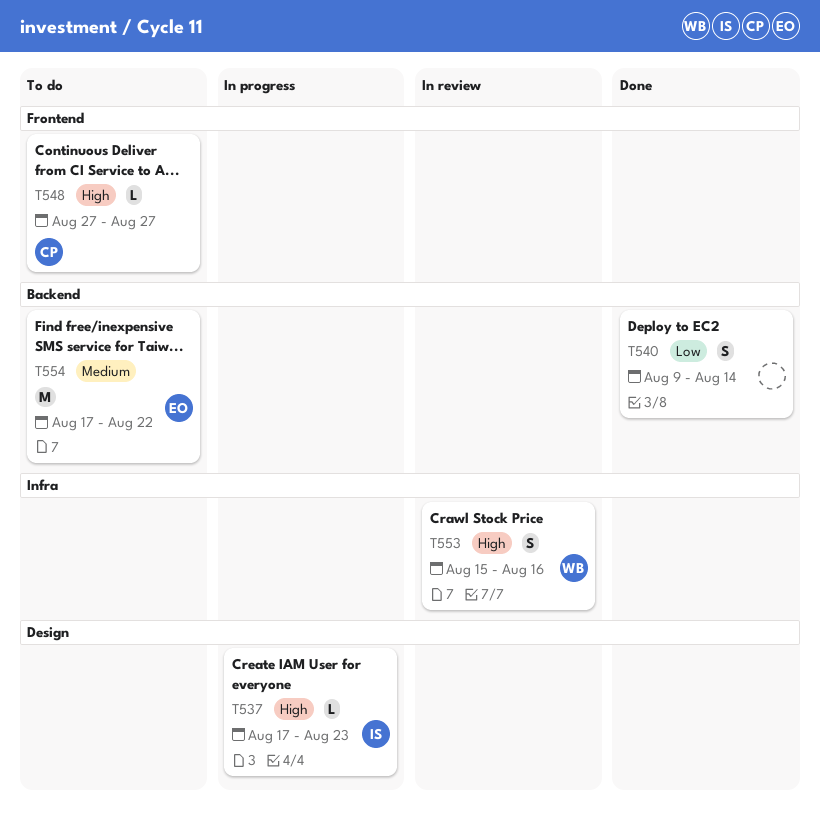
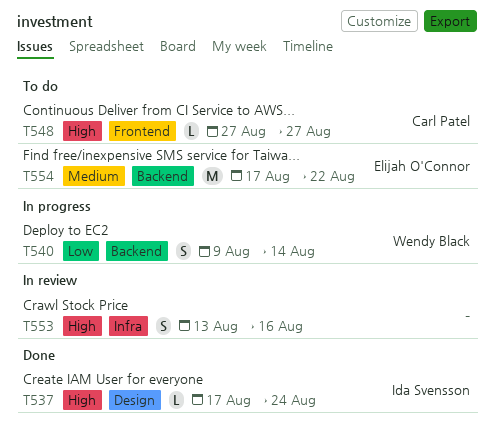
T537, status: In progress -> Done
T537, due: Aug 23 -> Aug 24
T540, status: Done -> In progress
T540, owner: none -> Wendy Black
T553, owner: Wendy Black -> none
T553, start: Aug 15 -> Aug 13

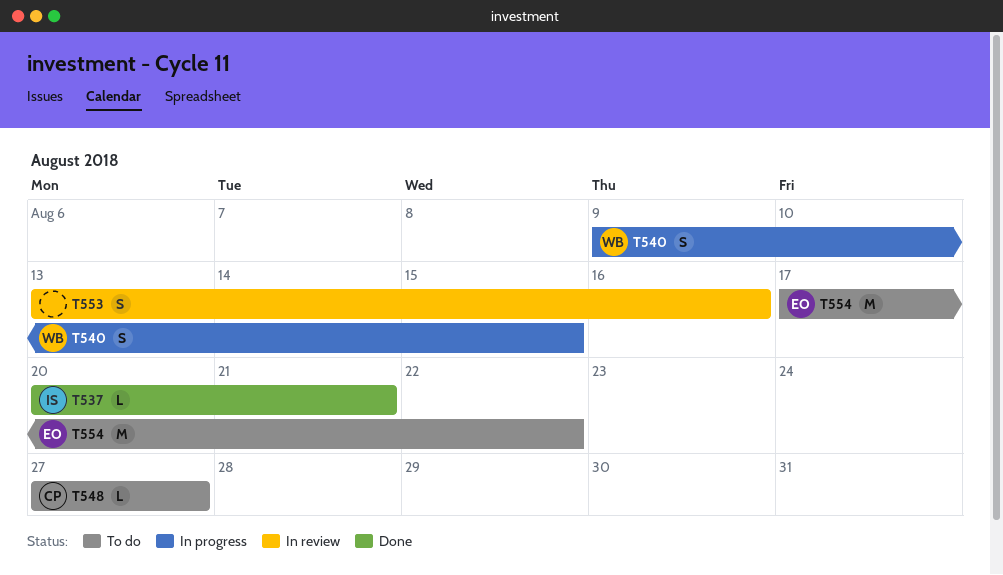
T537, start: Aug 17 -> Aug 20
T537, due: Aug 24 -> Aug 21
T540, due: Aug 14 -> Aug 15

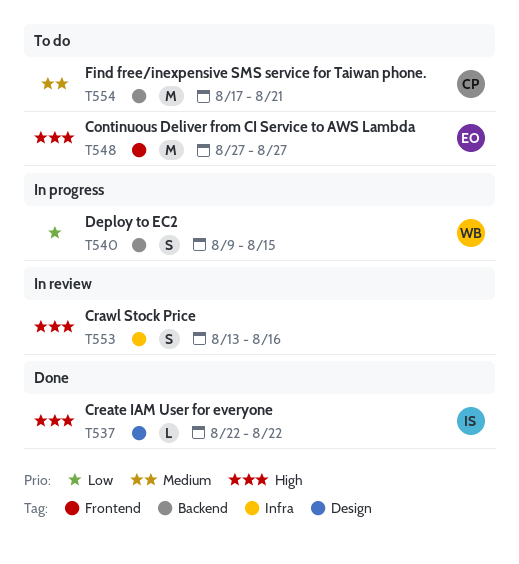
T537, start: Aug 20 -> Aug 22
T537, due: Aug 21 -> Aug 22
T548, owner: CP -> EO
T548, estimate: L -> M
T554, owner: EO -> CP
T554, due: Aug 22 -> Aug 21

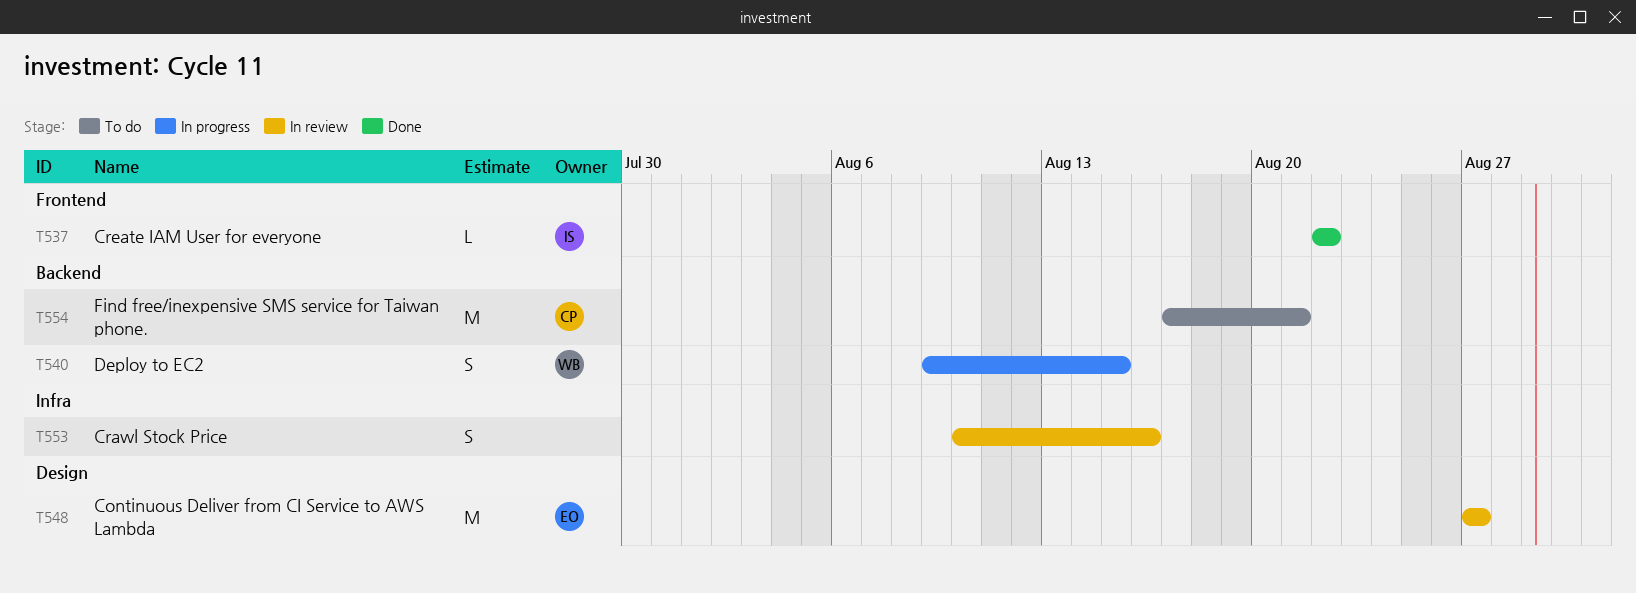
T537, label: Design -> Frontend
T548, status: To do -> In review
T548, label: Frontend -> Design
T553, start: Aug 13 -> Aug 10

